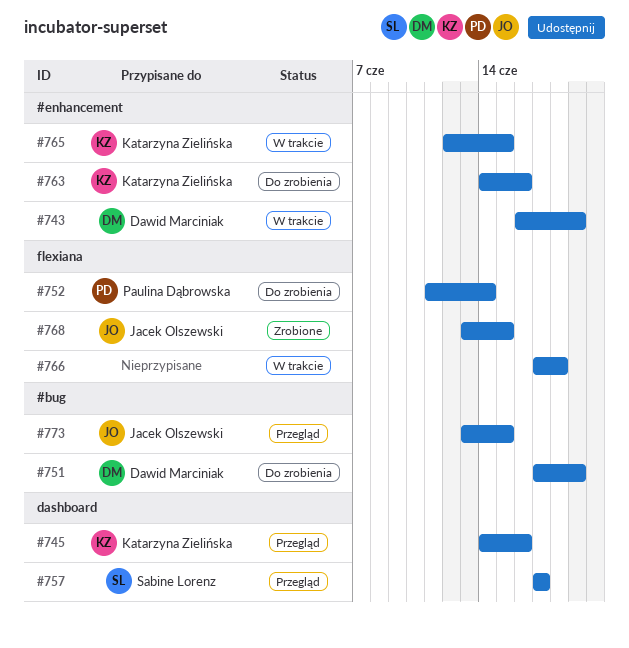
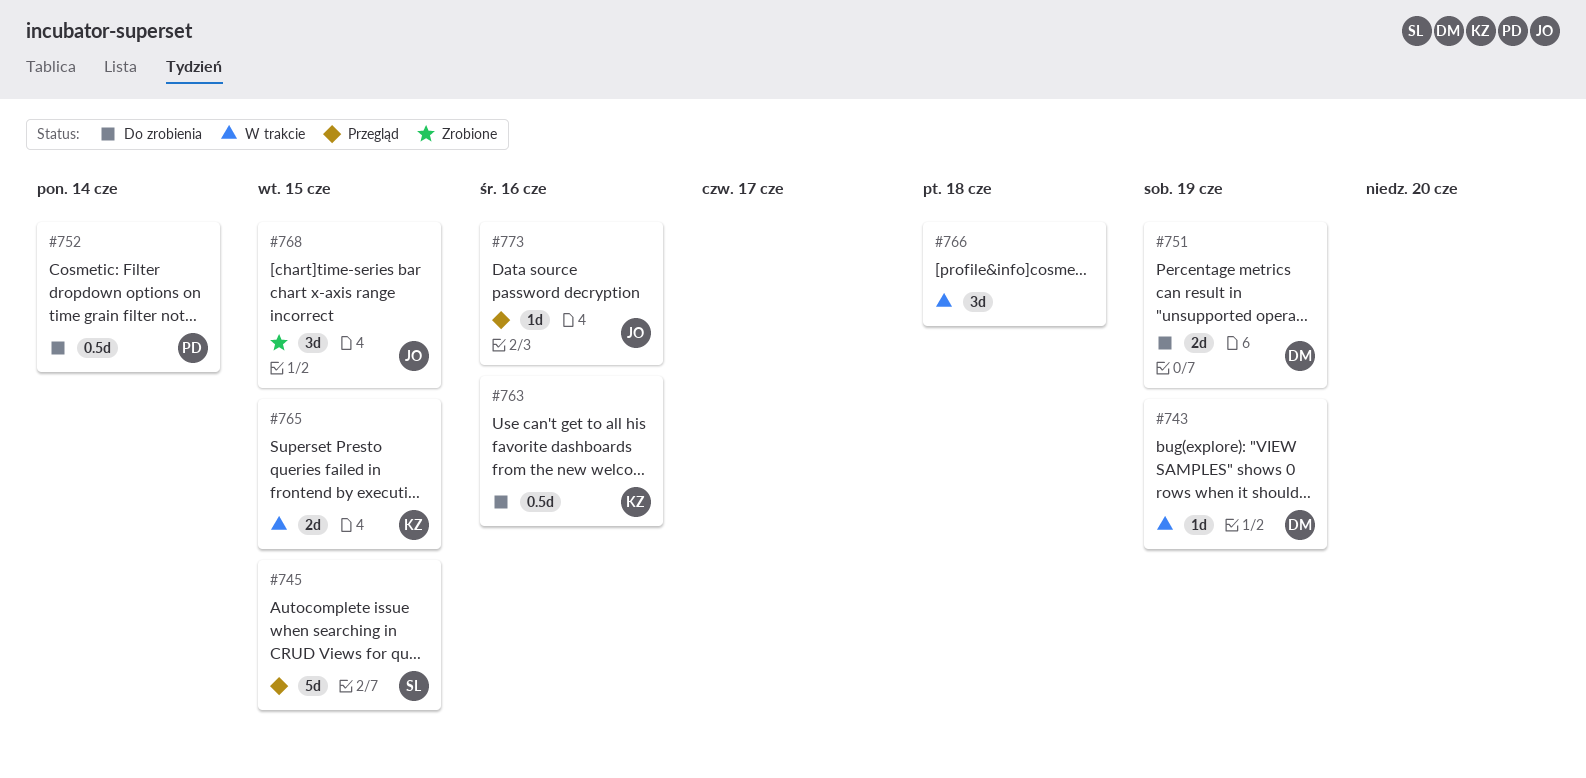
#745, owner: Katarzyna Zielińska -> Sabine Lorenz
#745, due: Jun 16 -> Jun 15
#757: present -> none
#773, due: Jun 15 -> Jun 16

